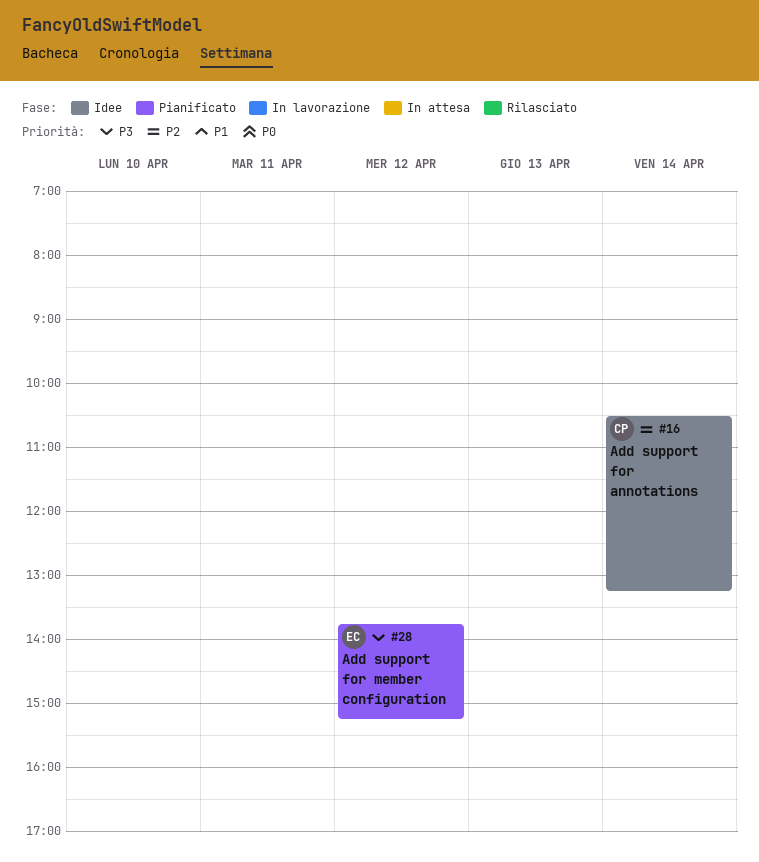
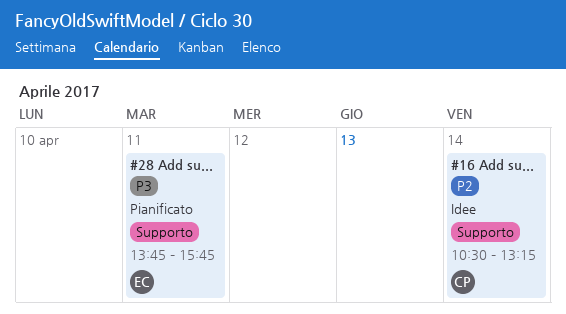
#28, day: Apr 12 -> Apr 11
#28, ends: 15:15 -> 15:45

